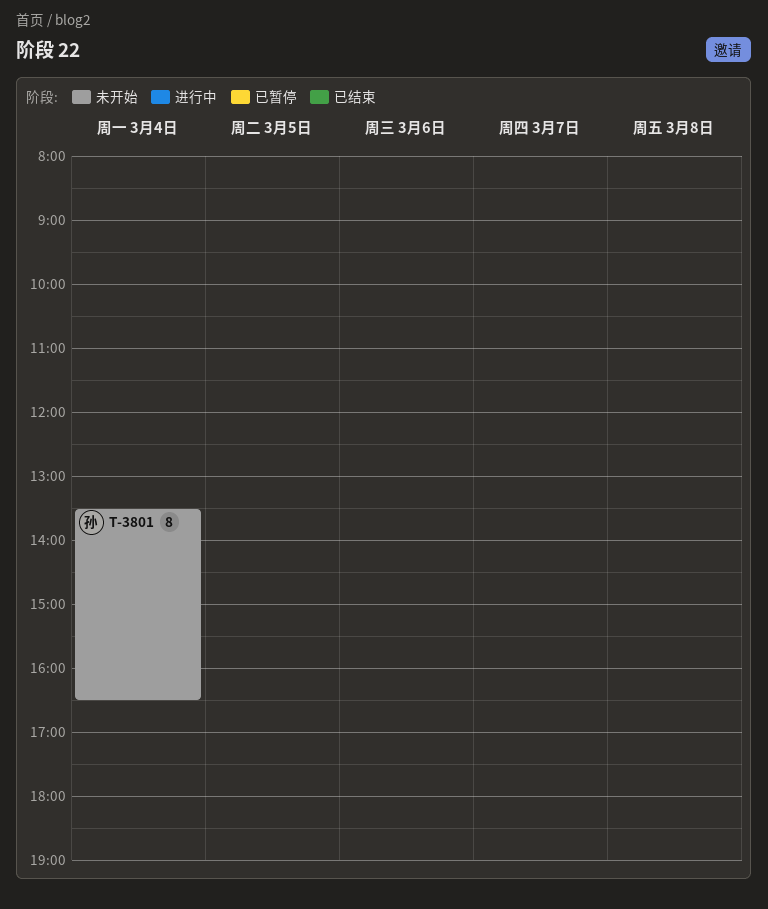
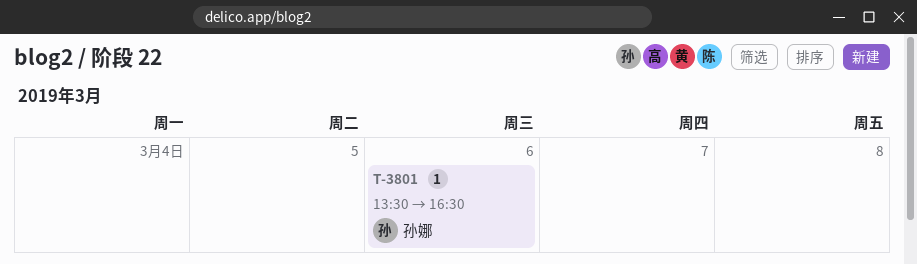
T-3801, estimate: 8 -> 1
T-3801, day: Mar 4 -> Mar 6

